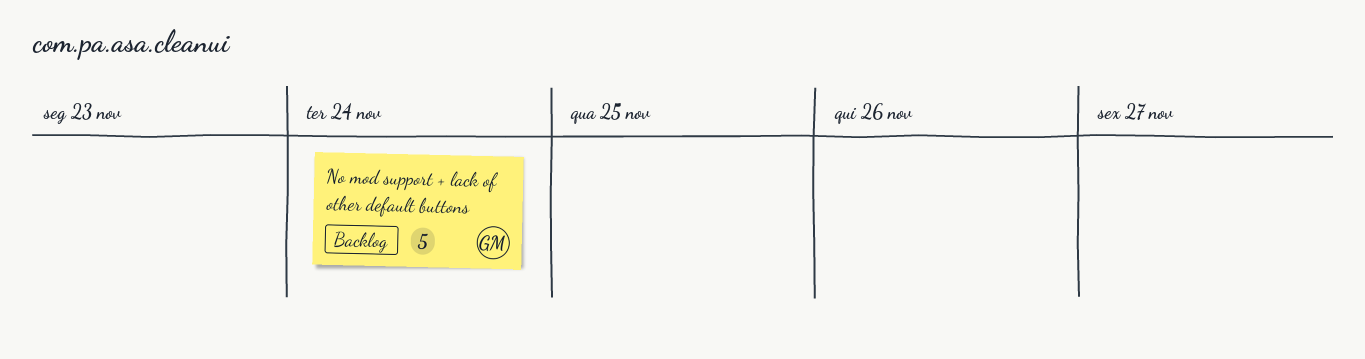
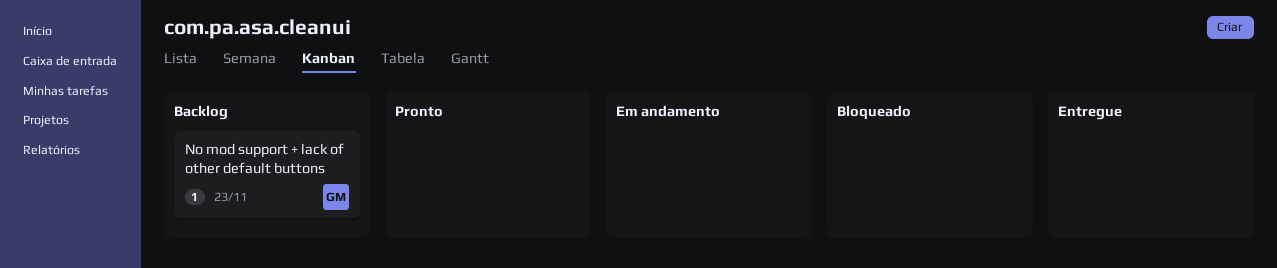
No mod support + lack of other default buttons, estimate: 5 -> 1
No mod support + lack of other default buttons, due: Nov 24 -> Nov 23

